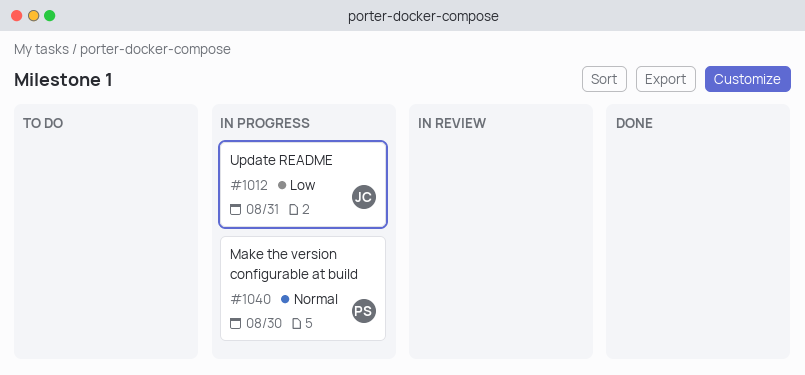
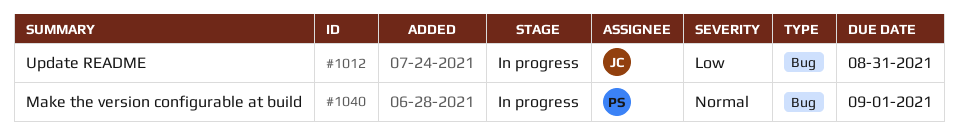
#1040, due: Aug 30 -> Sep 1

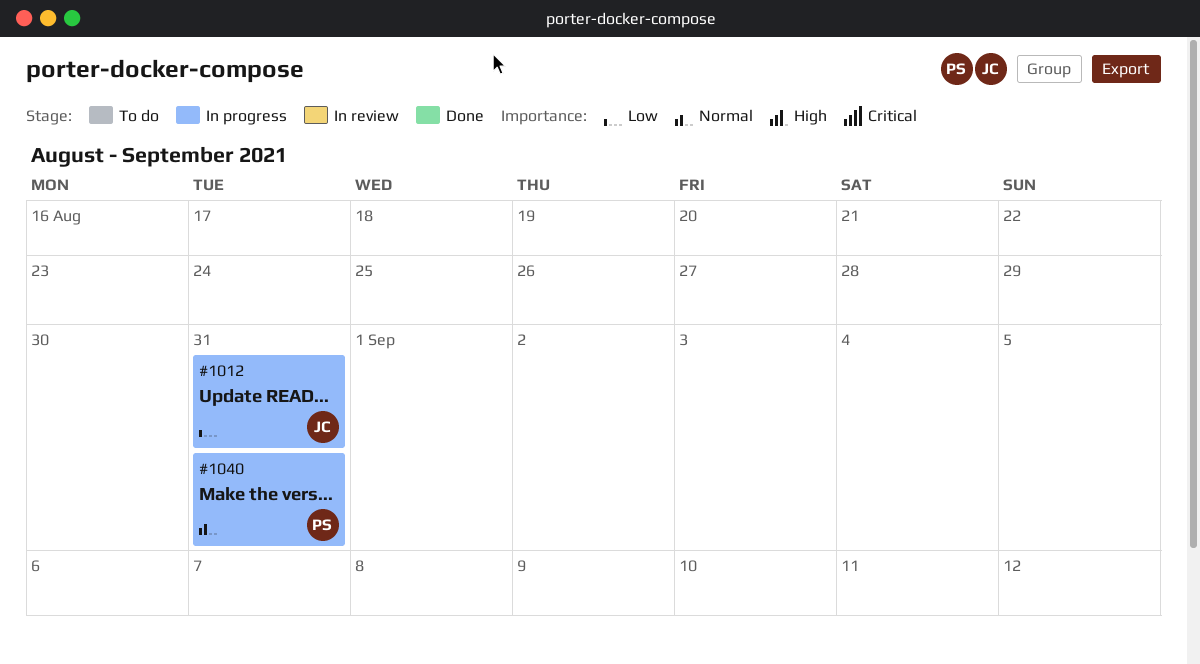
#1040, due: Sep 1 -> Aug 31

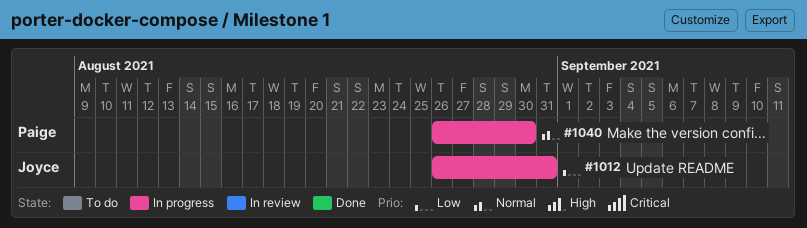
#1040, due: Aug 31 -> Aug 30

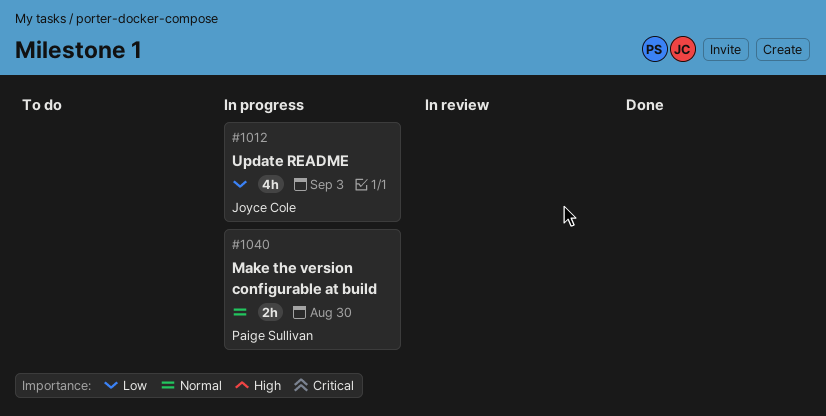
#1012, due: Aug 31 -> Sep 3

